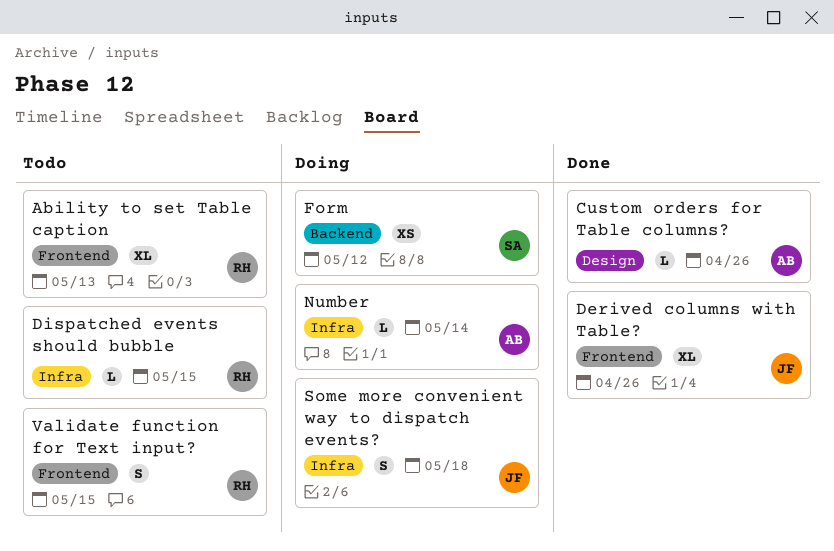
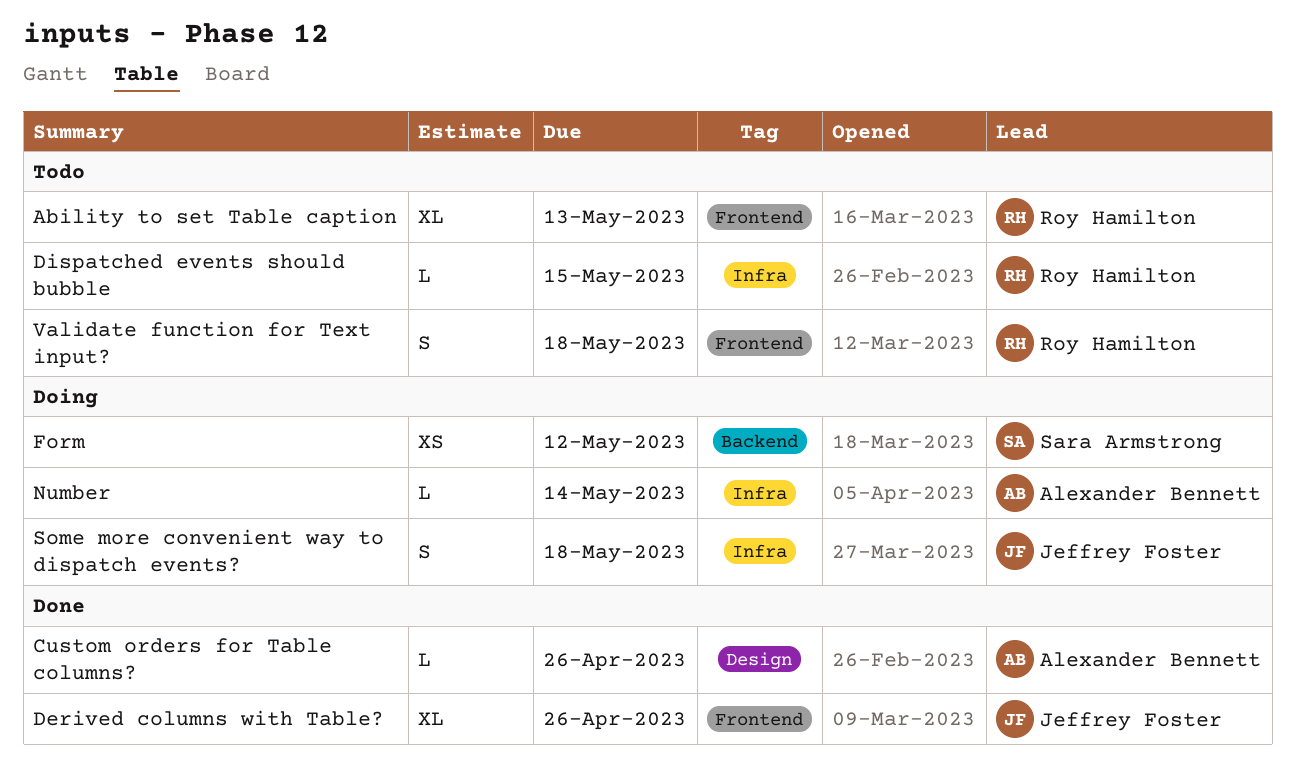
Validate function for Text input?, due: May 15 -> May 18

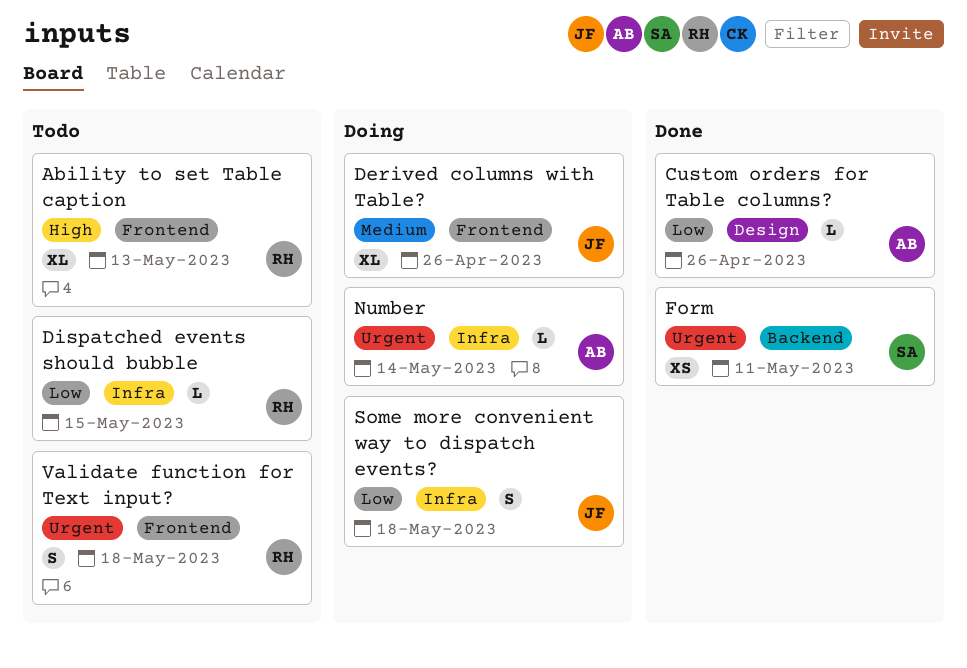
Derived columns with Table?, status: Done -> Doing
Form, status: Doing -> Done
Form, due: May 12 -> May 11

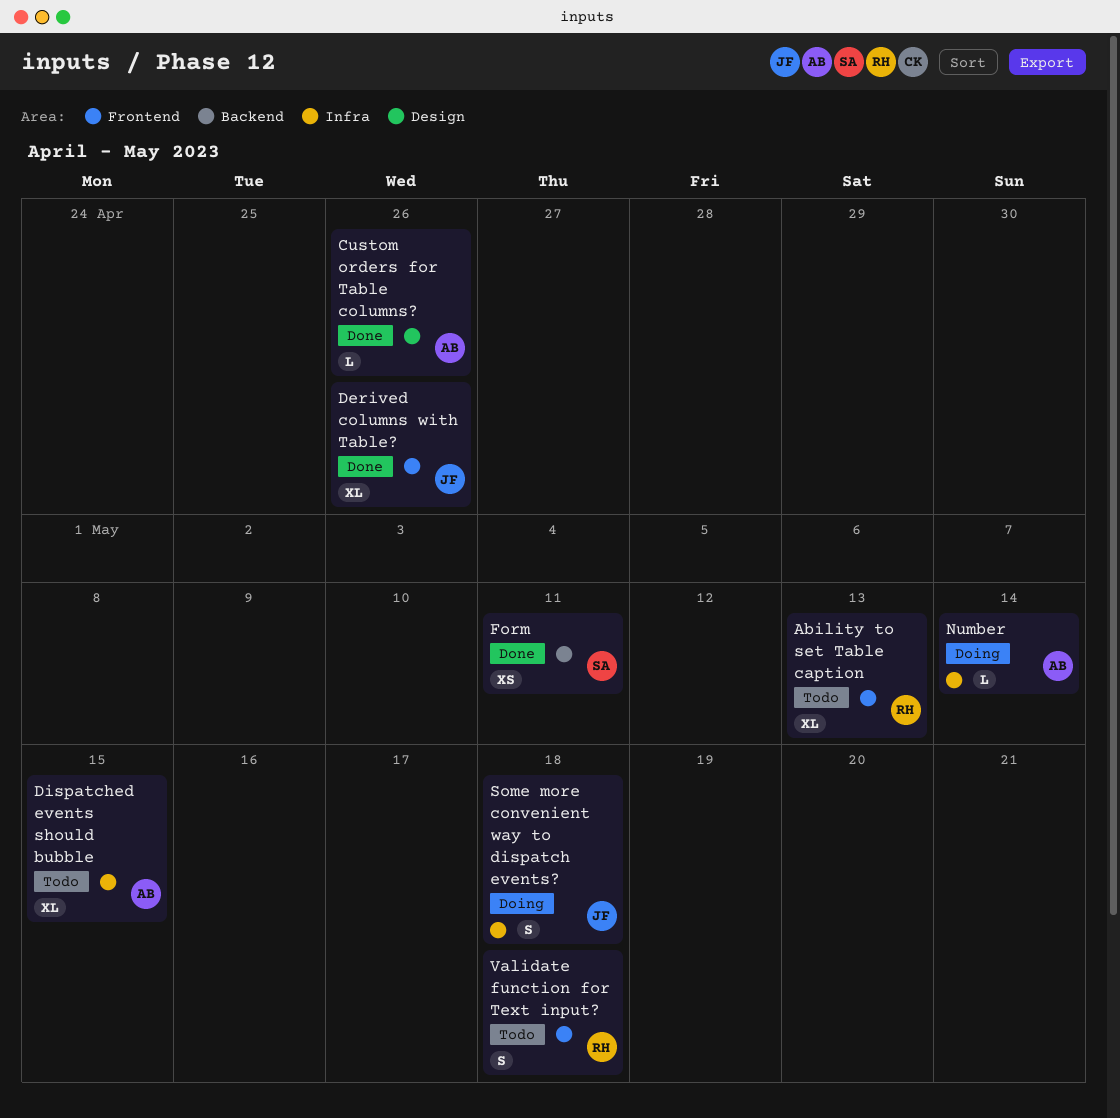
Derived columns with Table?, status: Doing -> Done
Dispatched events should bubble, owner: RH -> AB
Dispatched events should bubble, estimate: L -> XL

